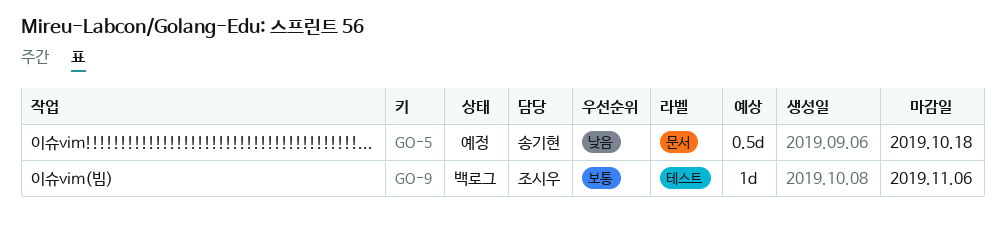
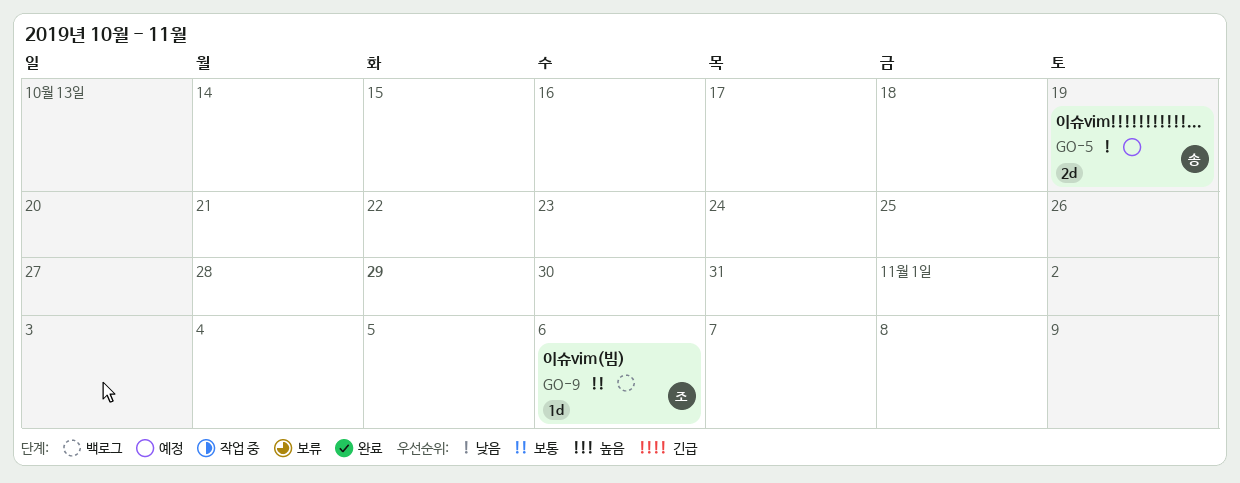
GO-5, estimate: 0.5d -> 2d
GO-5, due: Oct 18 -> Oct 19

